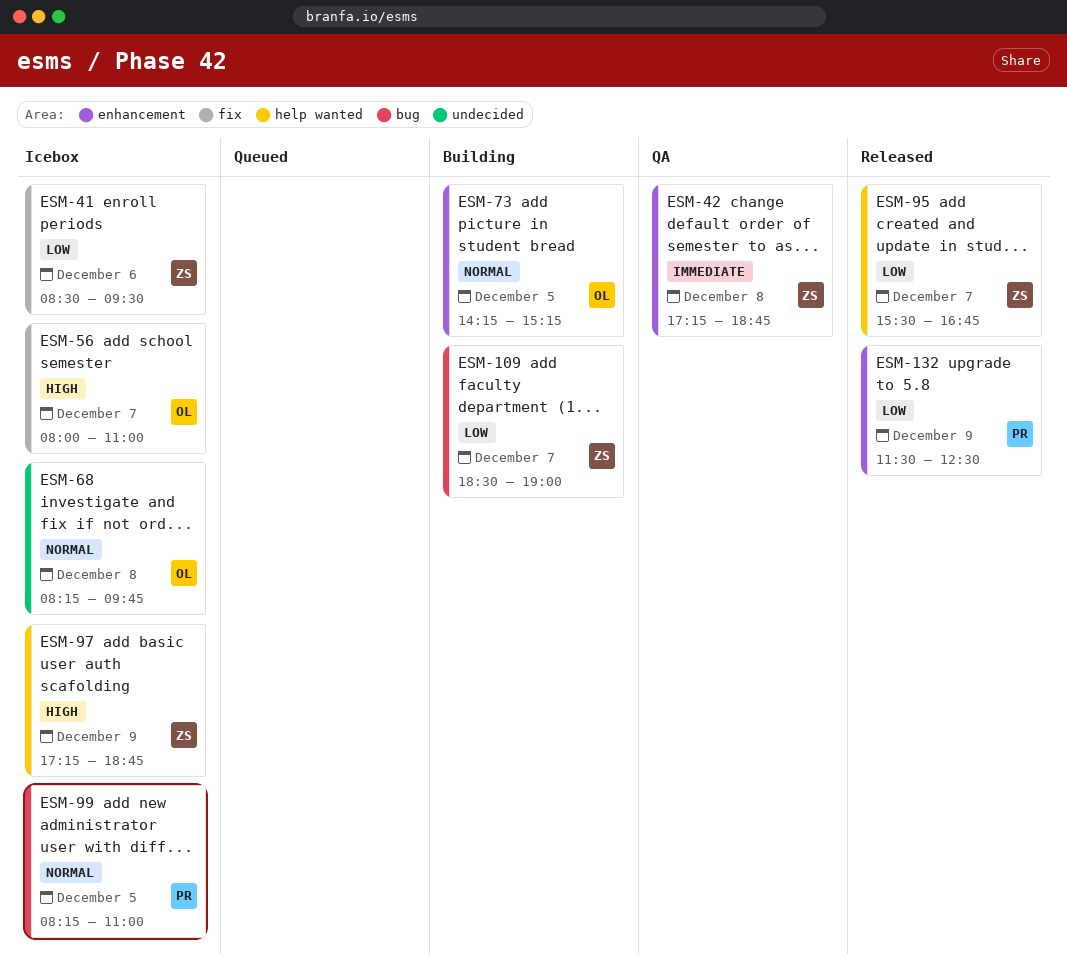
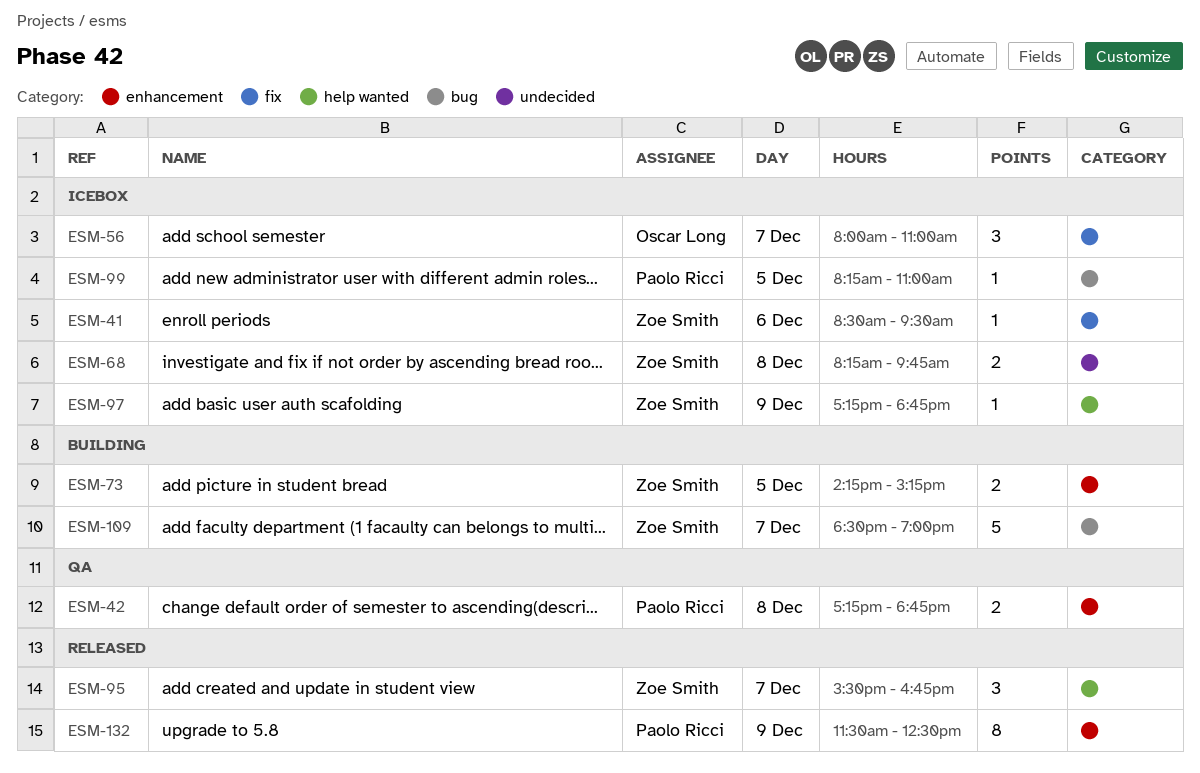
ESM-42, owner: Zoe Smith -> Paolo Ricci
ESM-68, owner: Oscar Long -> Zoe Smith
ESM-73, owner: Oscar Long -> Zoe Smith

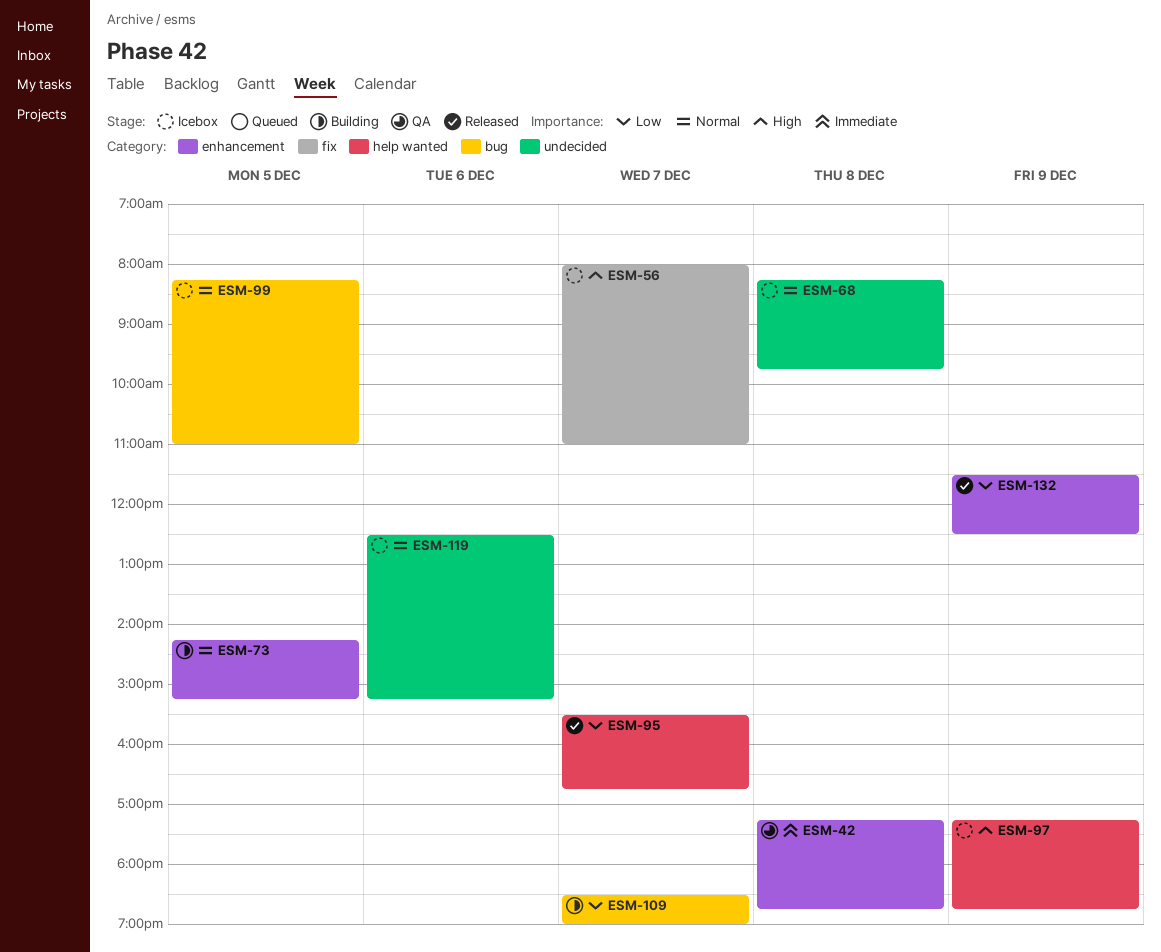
ESM-41: present -> none
ESM-119: none -> present

